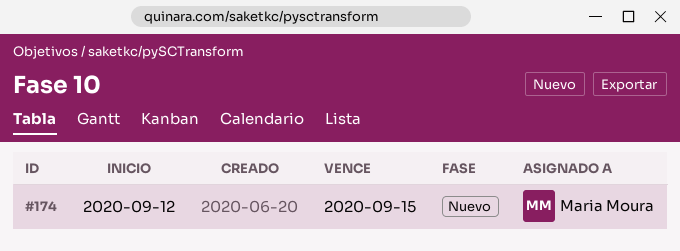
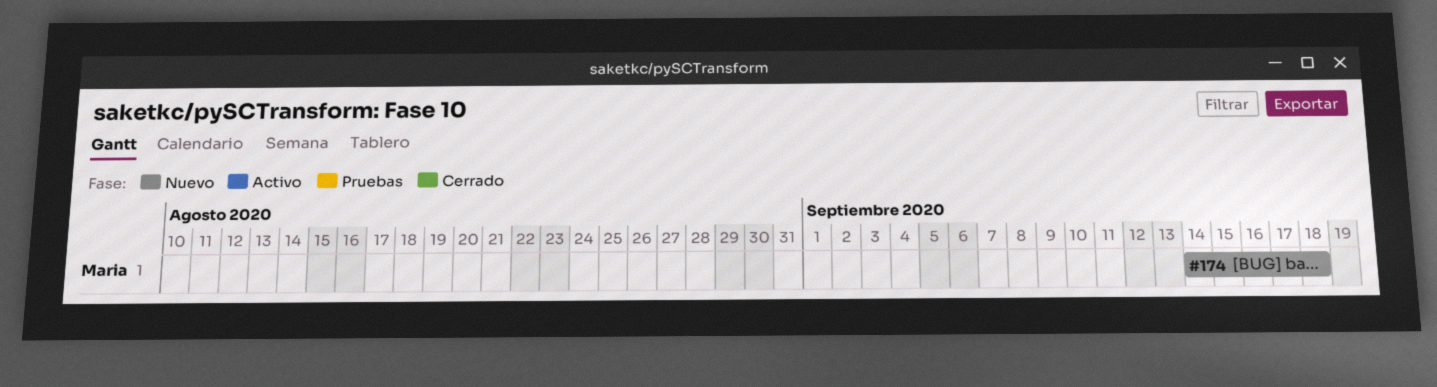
#174, start: Sep 12 -> Sep 14
#174, due: Sep 15 -> Sep 18

